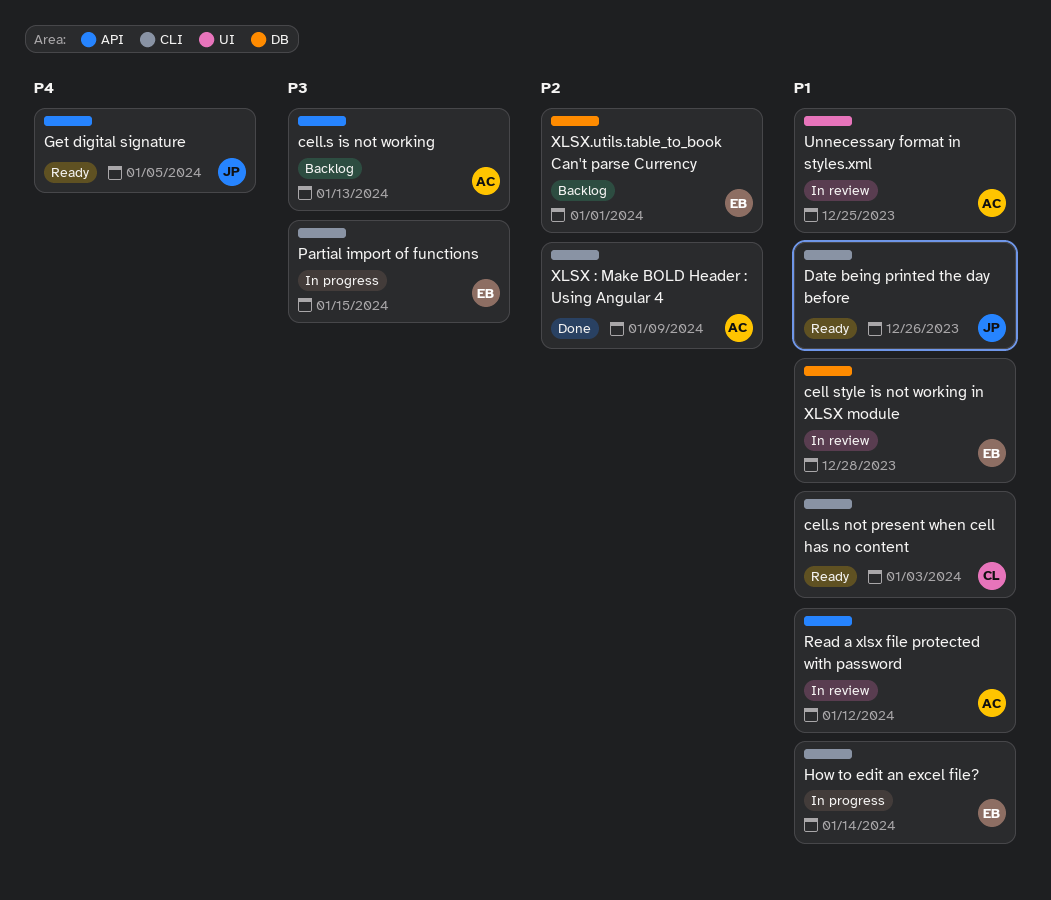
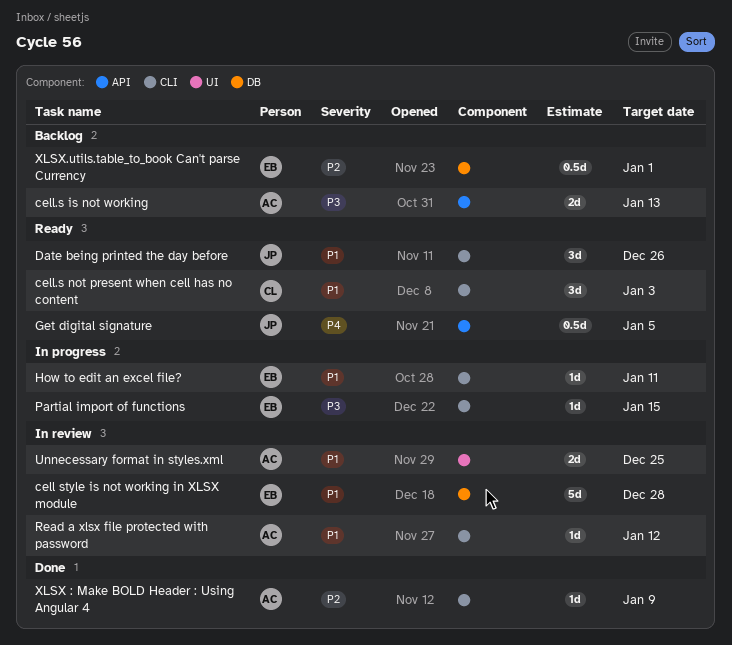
How to edit an excel file?, due: Jan 14 -> Jan 11
Read a xlsx file protected with password, label: API -> CLI

